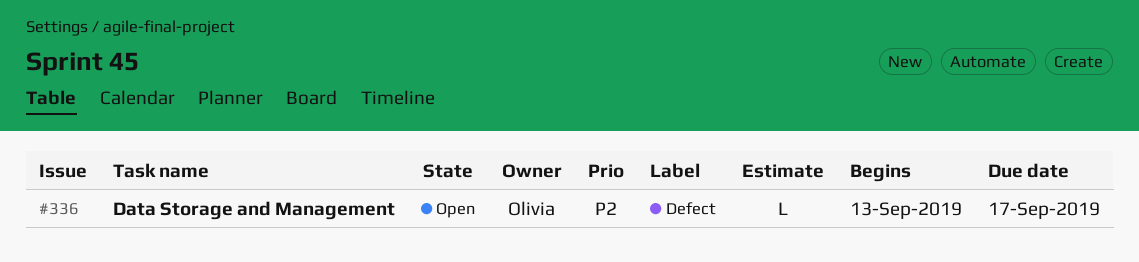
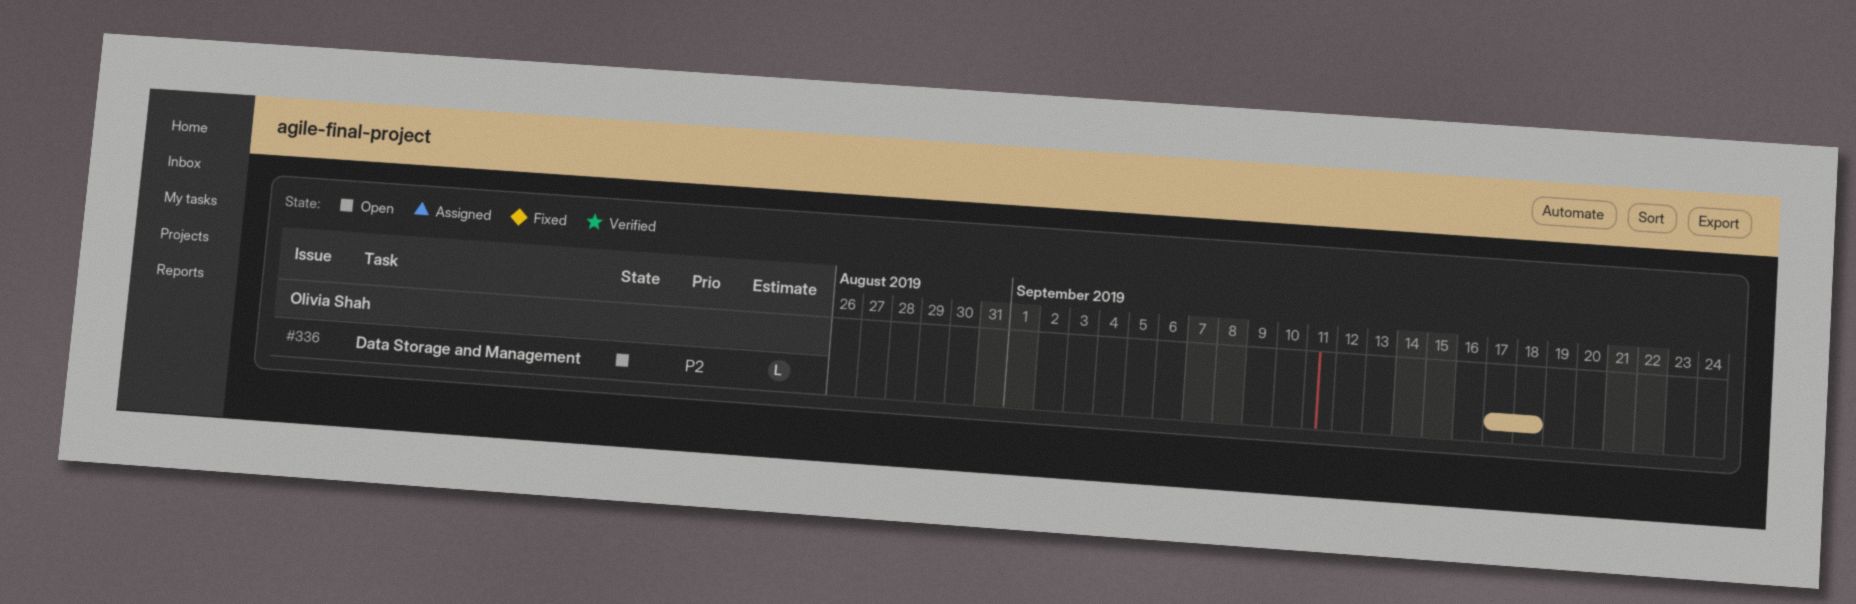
#336, start: Sep 13 -> Sep 17
#336, due: Sep 17 -> Sep 18

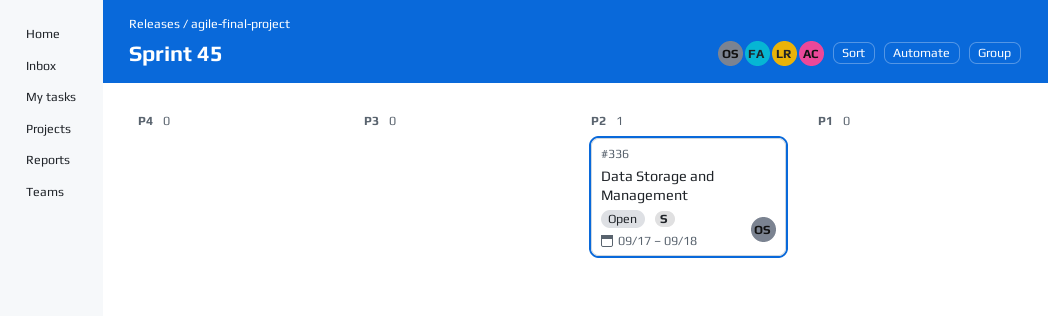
#336, estimate: L -> S

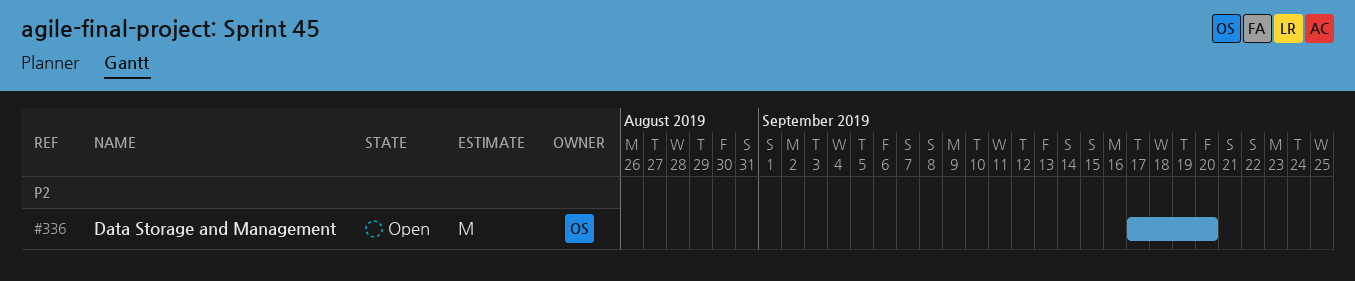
#336, estimate: S -> M
#336, due: Sep 18 -> Sep 20

